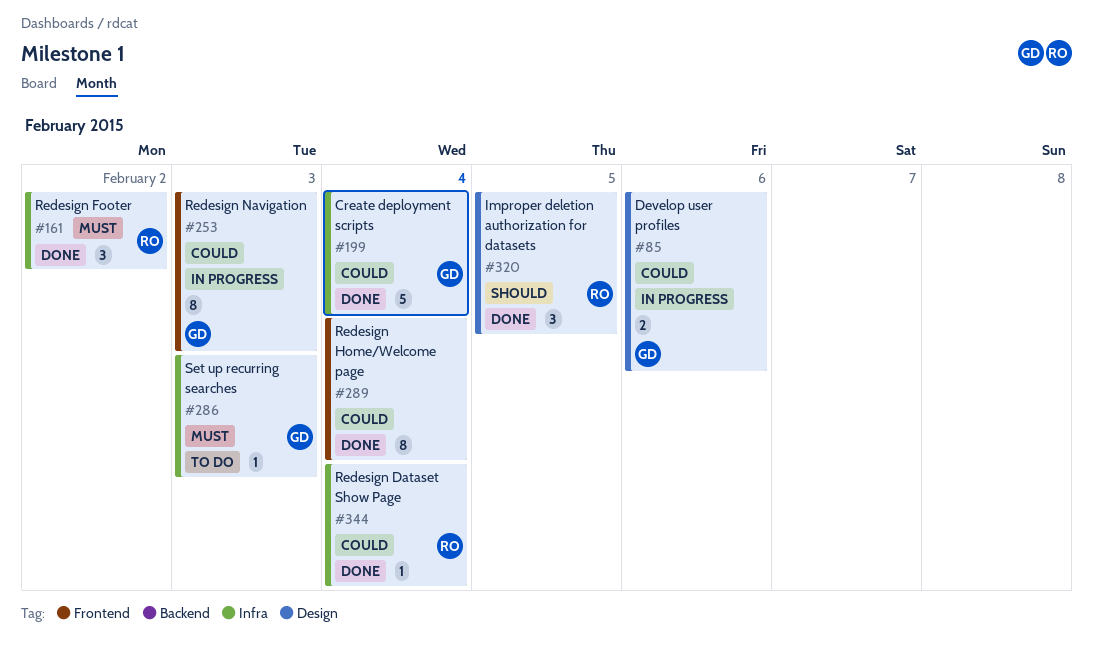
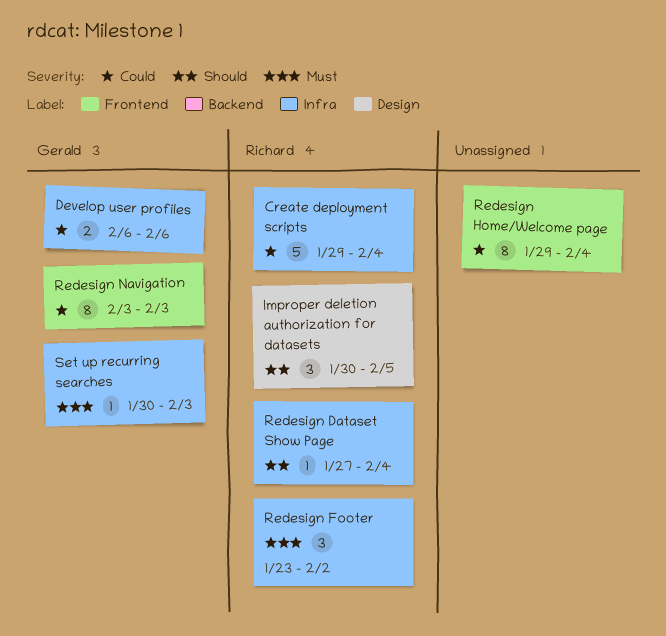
Create deployment scripts, owner: Gerald -> Richard
Develop user profiles, label: Design -> Infra
Redesign Dataset Show Page, priority: Could -> Should

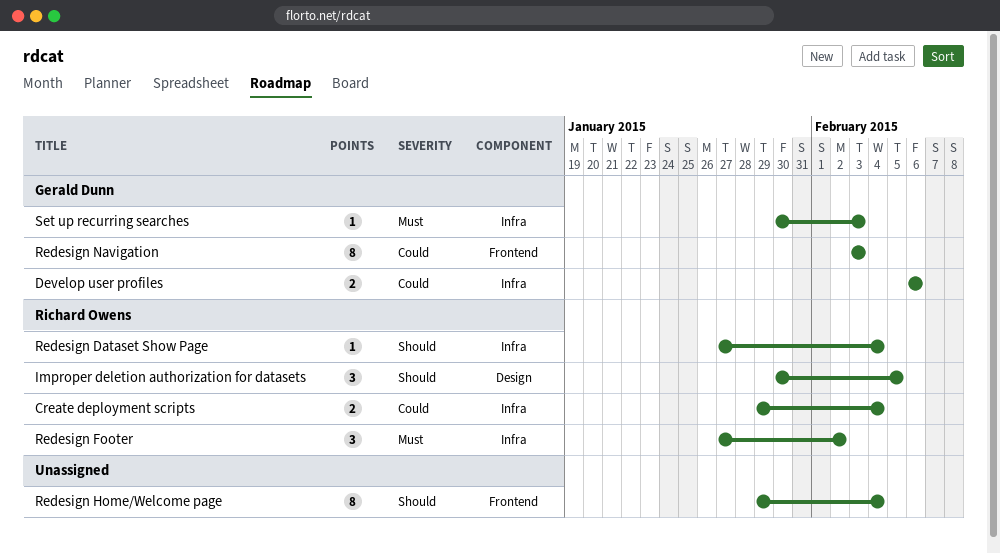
Create deployment scripts, estimate: 5 -> 2
Redesign Footer, start: Jan 23 -> Jan 27
Redesign Home/Welcome page, priority: Could -> Should

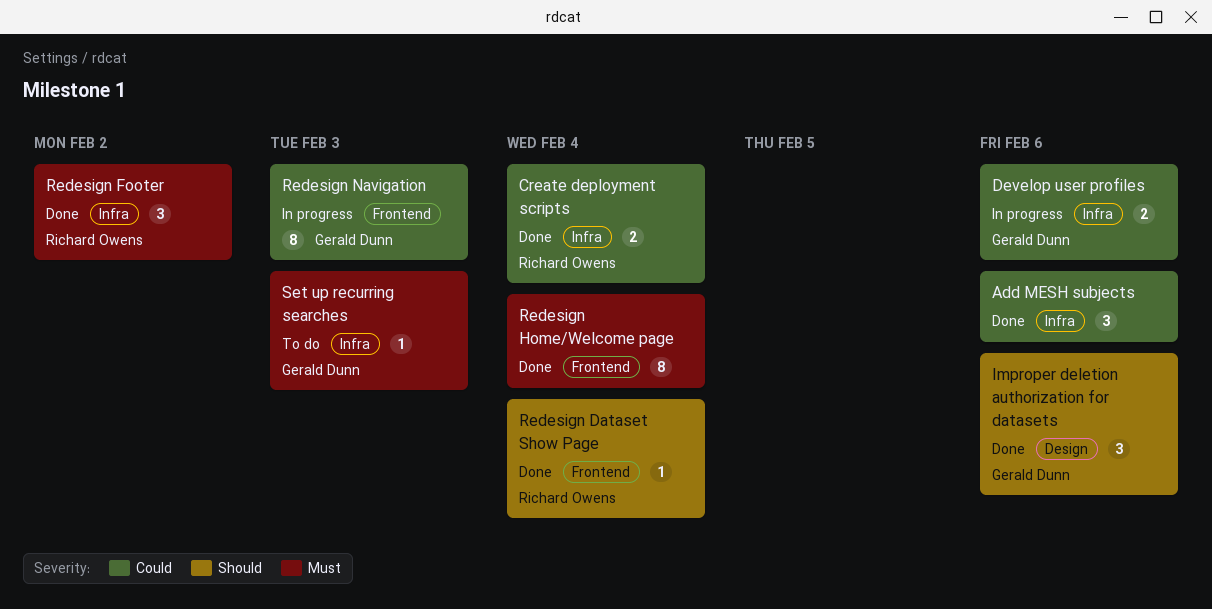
Add MESH subjects: none -> present
Improper deletion authorization for datasets, owner: Richard Owens -> Gerald Dunn
Improper deletion authorization for datasets, due: Feb 5 -> Feb 6
Redesign Dataset Show Page, label: Infra -> Frontend
Redesign Home/Welcome page, priority: Should -> Must

